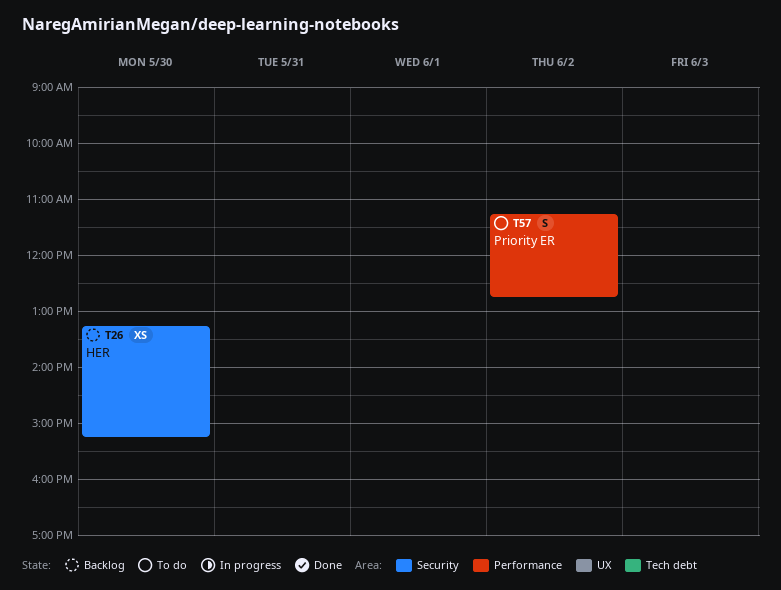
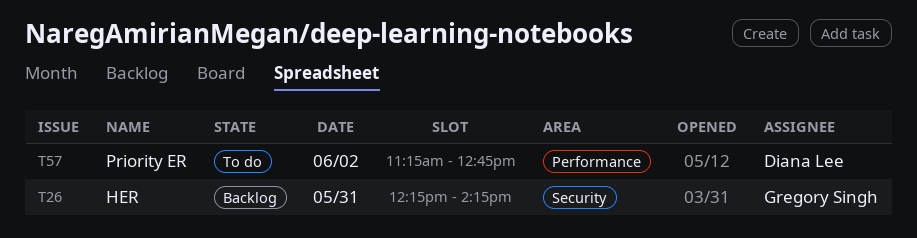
T26, day: May 30 -> May 31
T26, begins: 13:15 -> 12:15
T26, ends: 15:15 -> 14:15

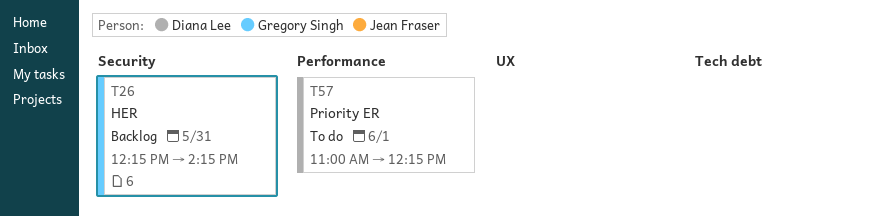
T57, day: Jun 2 -> Jun 1
T57, begins: 11:15 -> 11:00
T57, ends: 12:45 -> 12:15

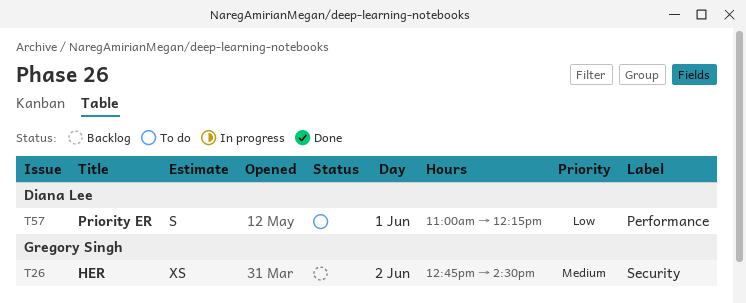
T26, day: May 31 -> Jun 2
T26, begins: 12:15 -> 12:45
T26, ends: 14:15 -> 14:30

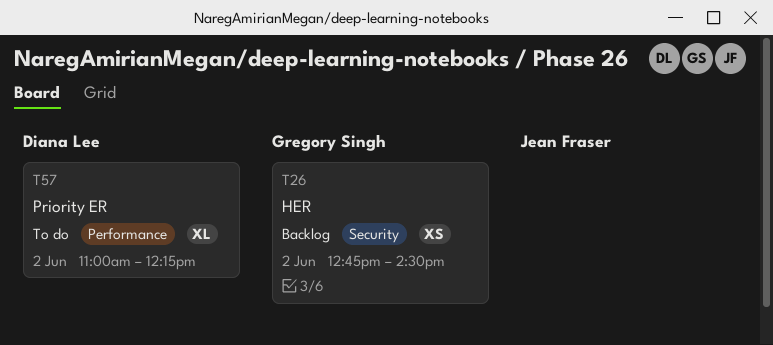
T57, estimate: S -> XL
T57, day: Jun 1 -> Jun 2

